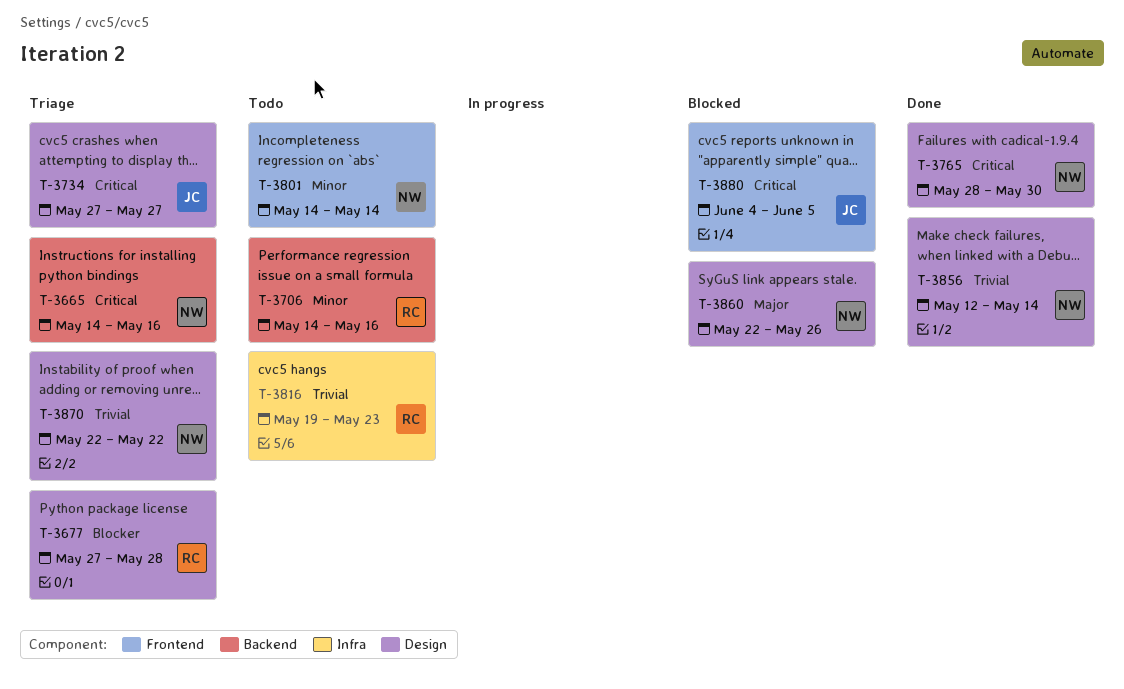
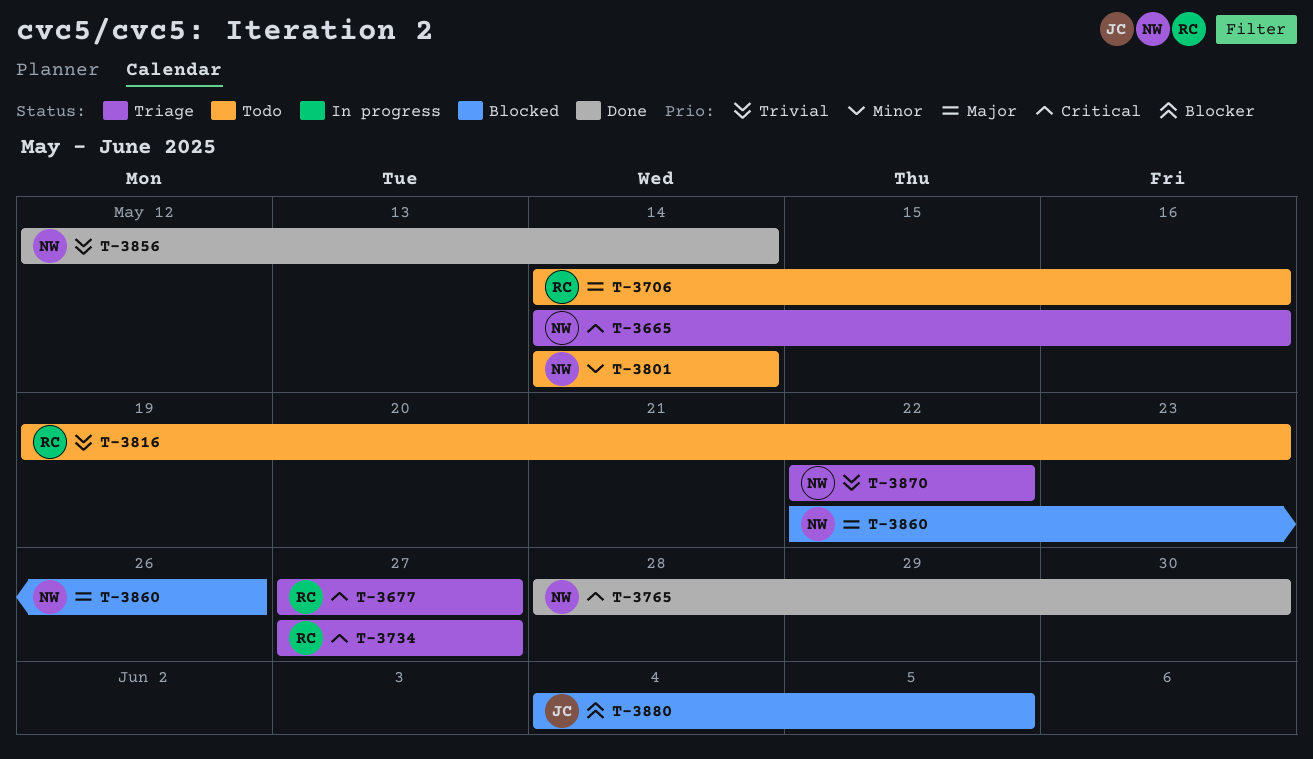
T-3677, priority: Blocker -> Critical
T-3677, due: May 28 -> May 27
T-3706, priority: Minor -> Major
T-3734, owner: JC -> RC
T-3880, priority: Critical -> Blocker

